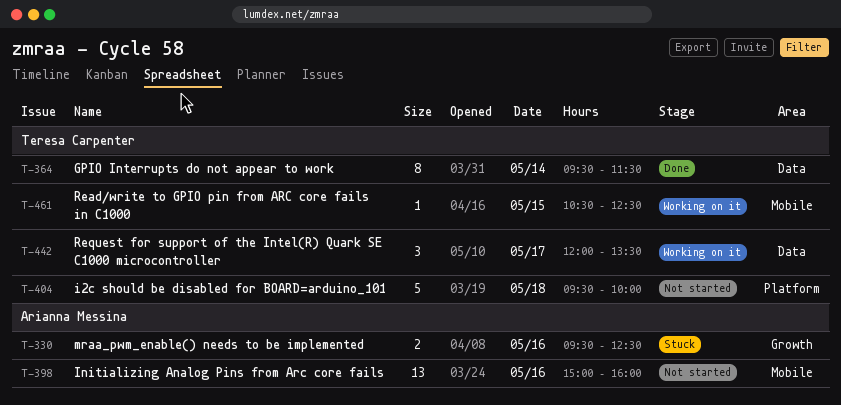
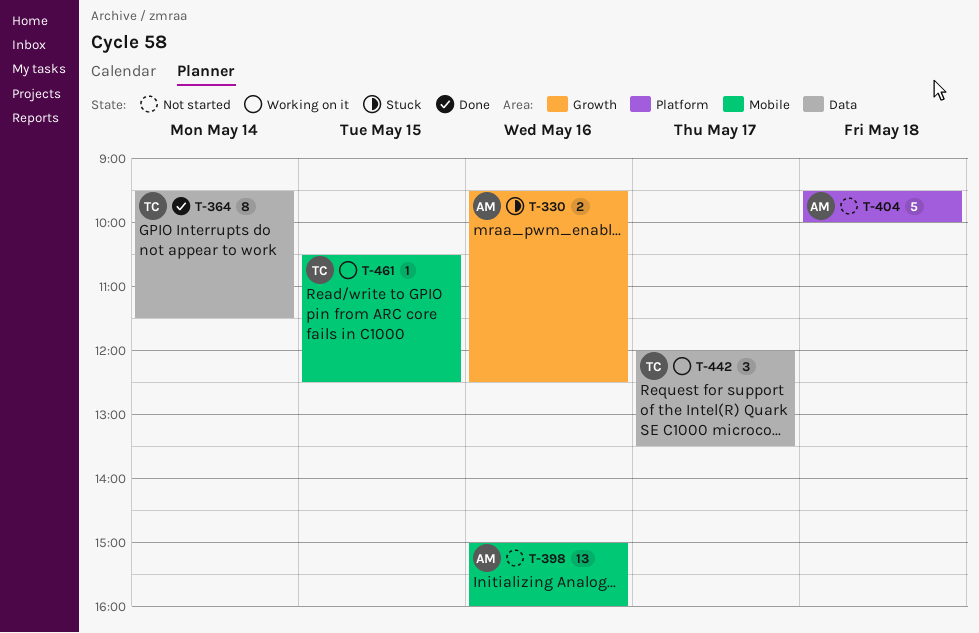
T-404, owner: Teresa Carpenter -> Arianna Messina

